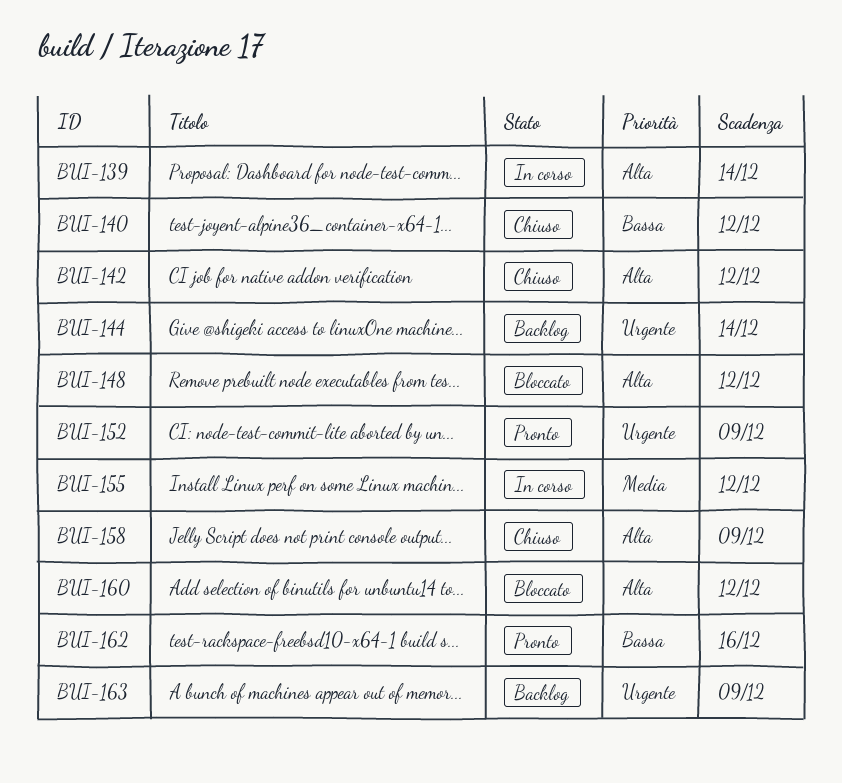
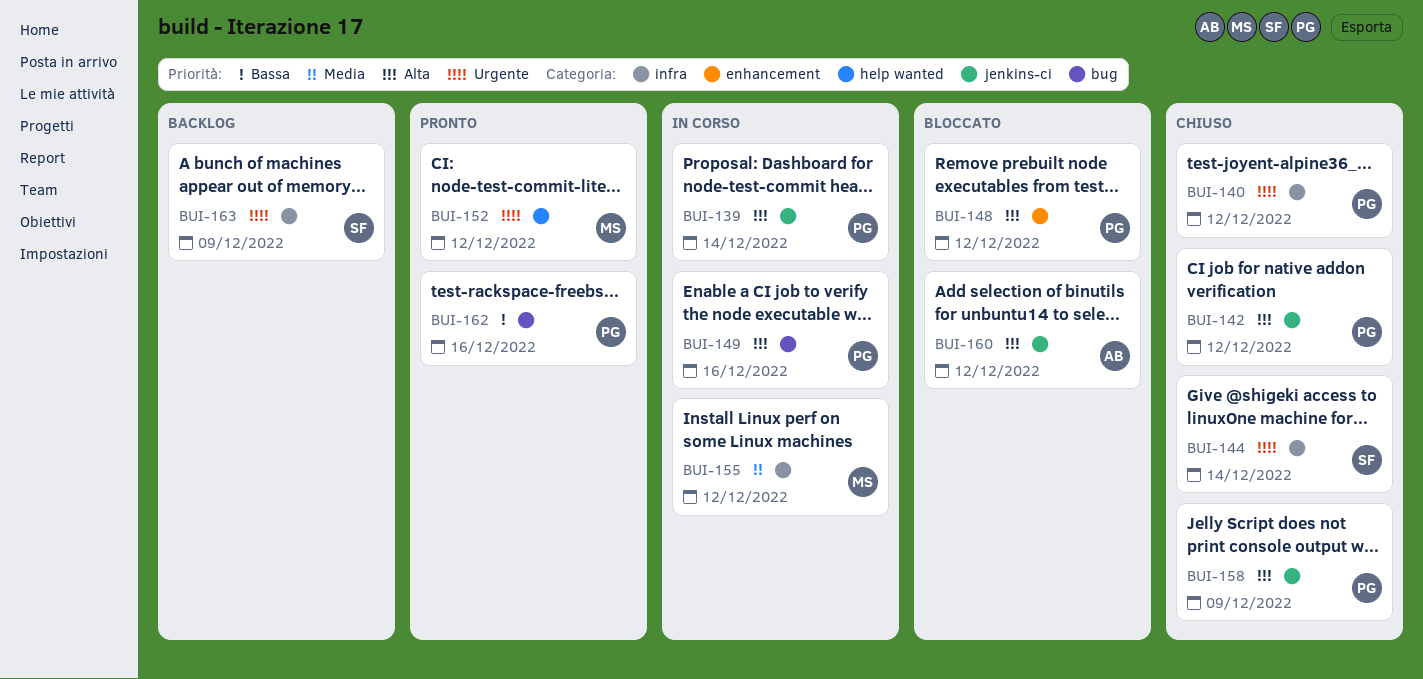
BUI-140, priority: Bassa -> Urgente
BUI-144, status: Backlog -> Chiuso
BUI-149: none -> present
BUI-152, due: Dec 9 -> Dec 12

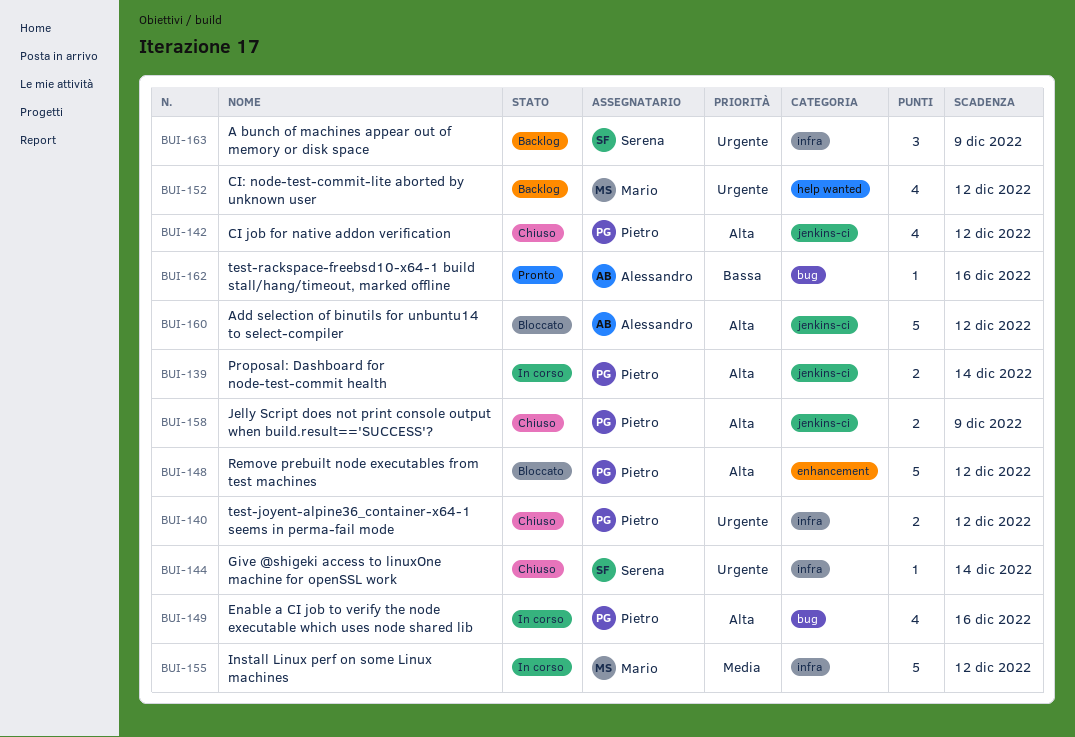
BUI-152, status: Pronto -> Backlog
BUI-162, owner: Pietro -> Alessandro

